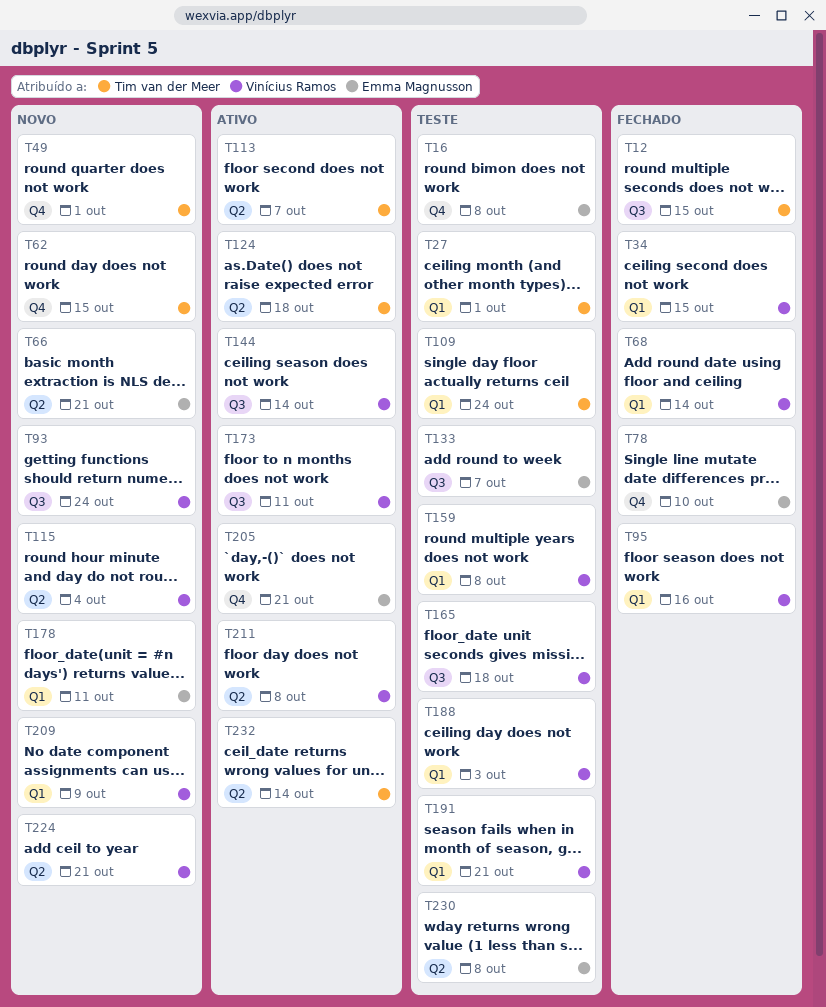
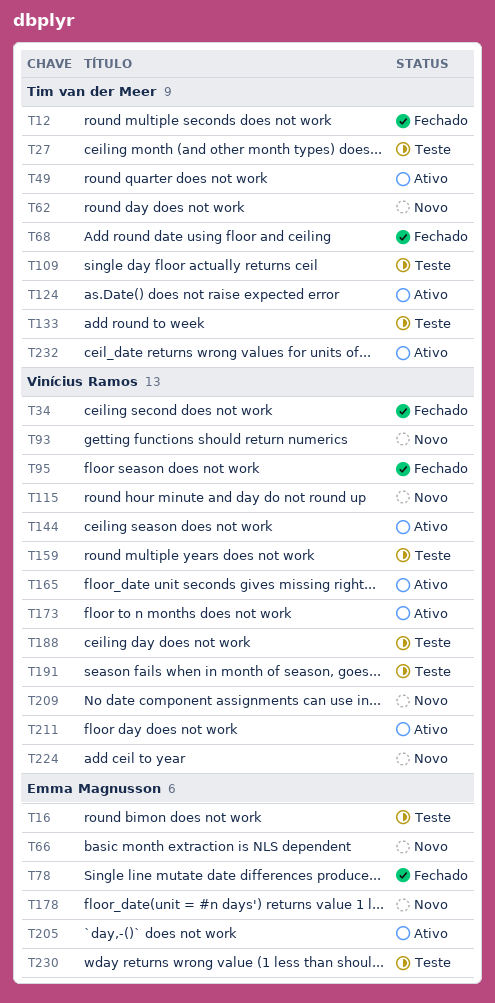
T49, status: Novo -> Ativo
T68, owner: Vinícius Ramos -> Tim van der Meer
T113: present -> none
T133, owner: Emma Magnusson -> Tim van der Meer
T165, status: Teste -> Ativo

